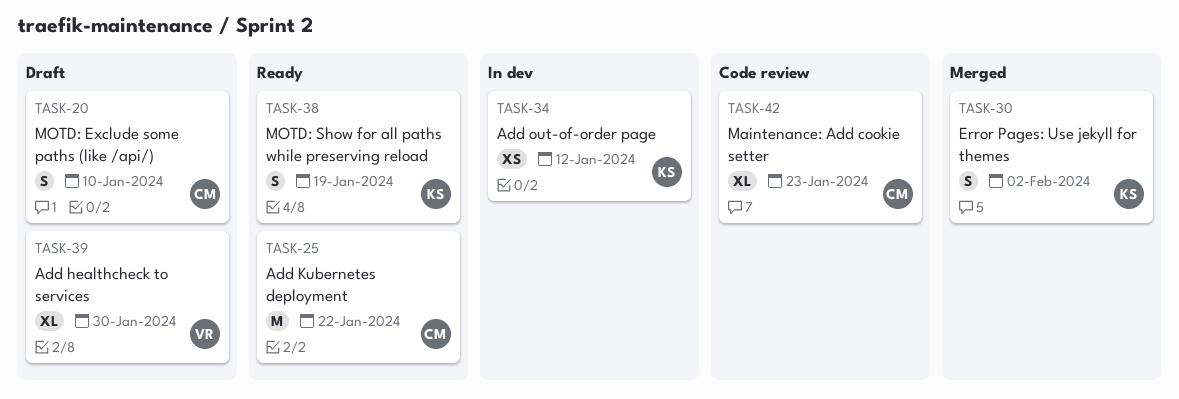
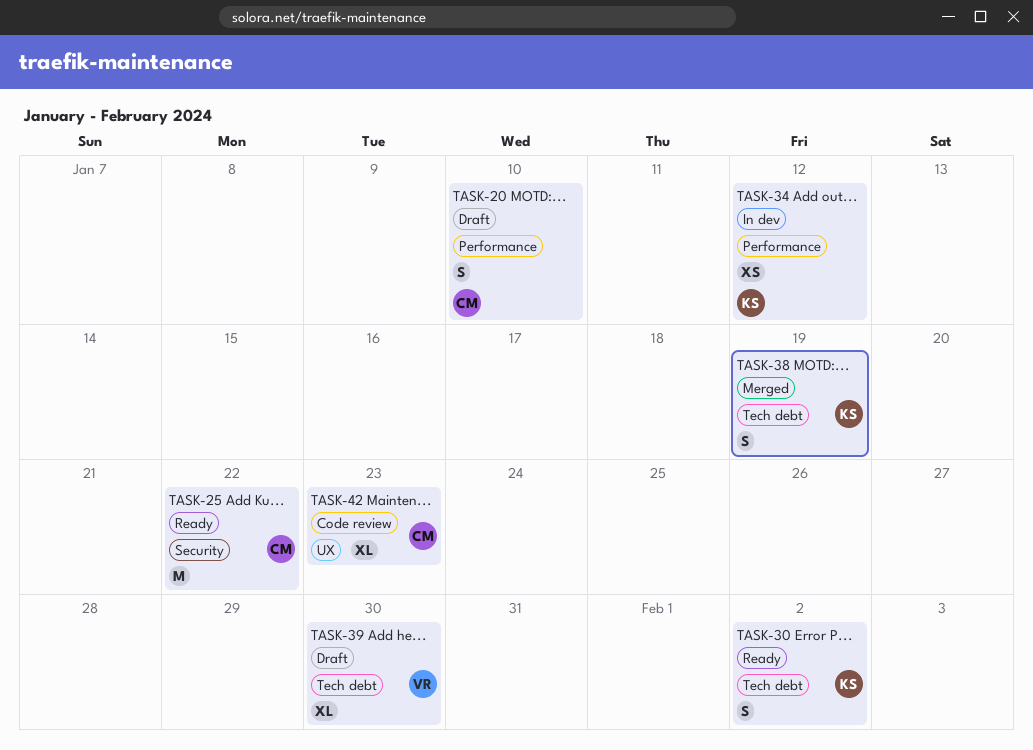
TASK-30, status: Merged -> Ready
TASK-38, status: Ready -> Merged

